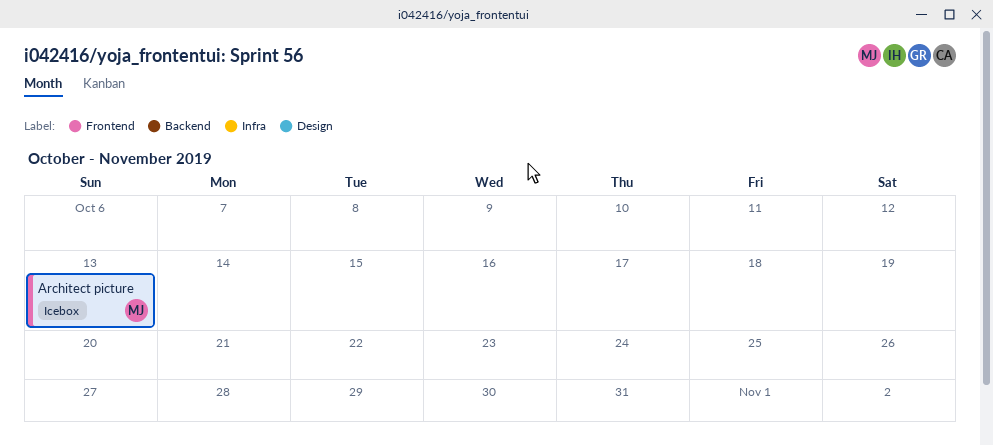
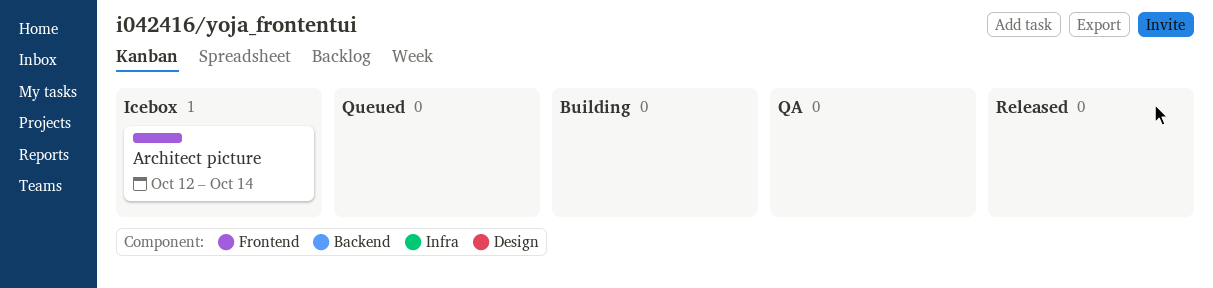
Architect picture, due: Oct 13 -> Oct 14

